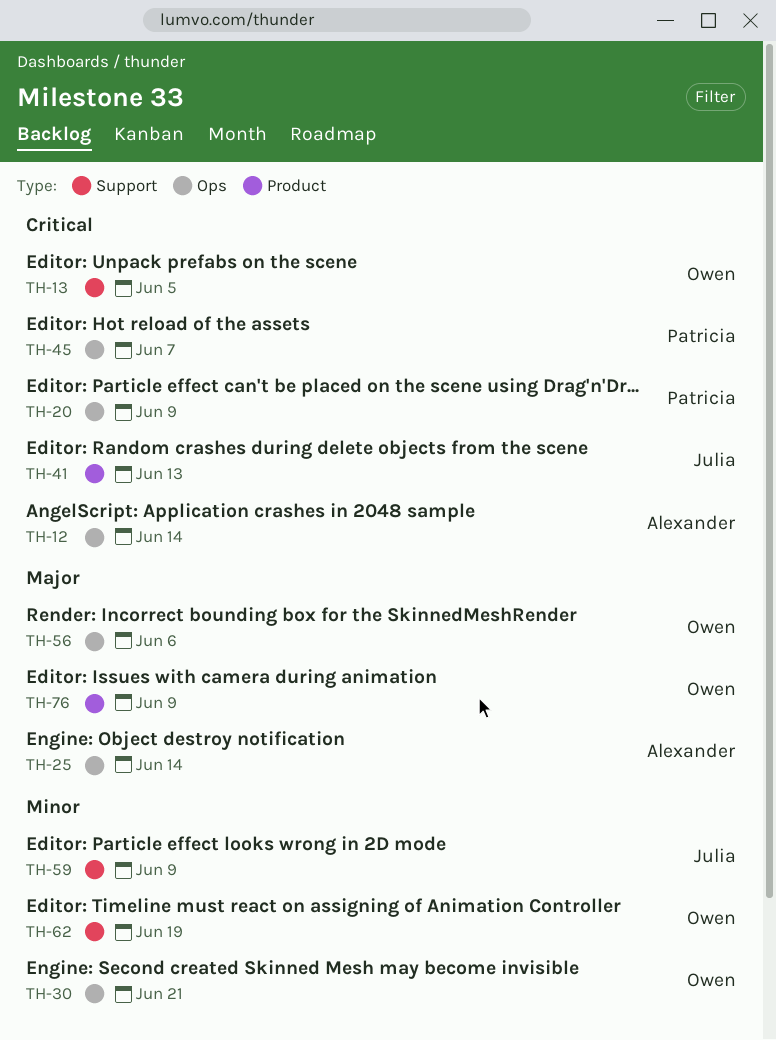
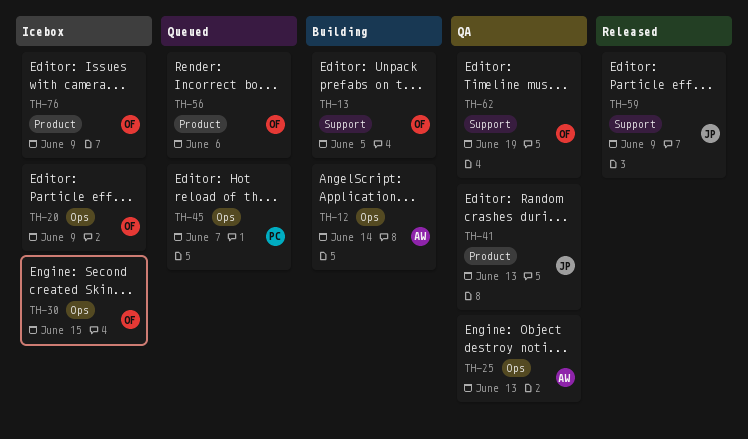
TH-20, owner: Patricia -> Owen
TH-25, due: Jun 14 -> Jun 13
TH-30, due: Jun 21 -> Jun 15
TH-56, label: Ops -> Product

